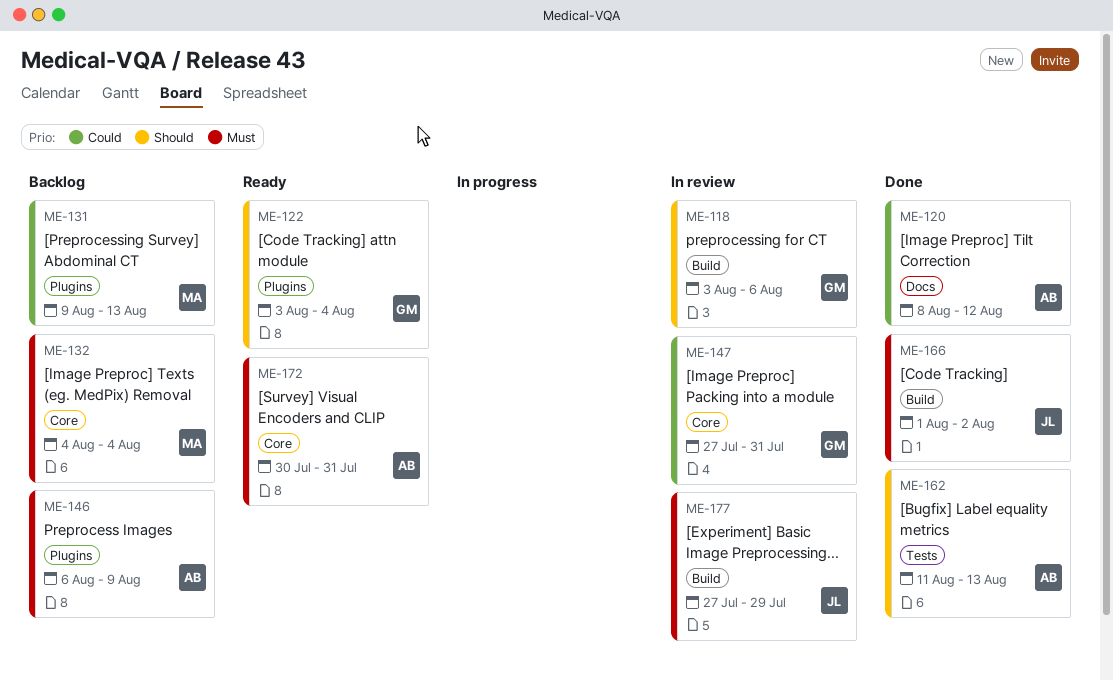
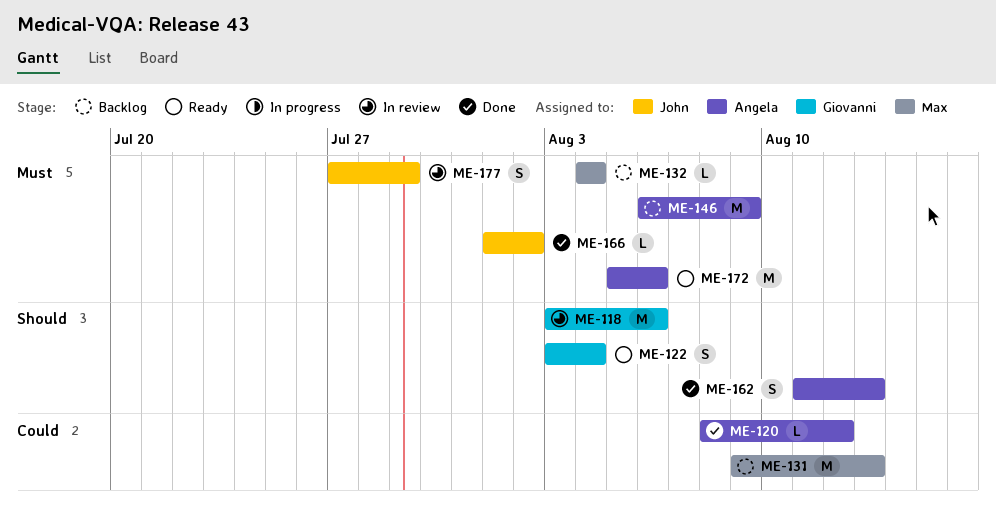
ME-147: present -> none
ME-172, start: Jul 30 -> Aug 5
ME-172, due: Jul 31 -> Aug 6

